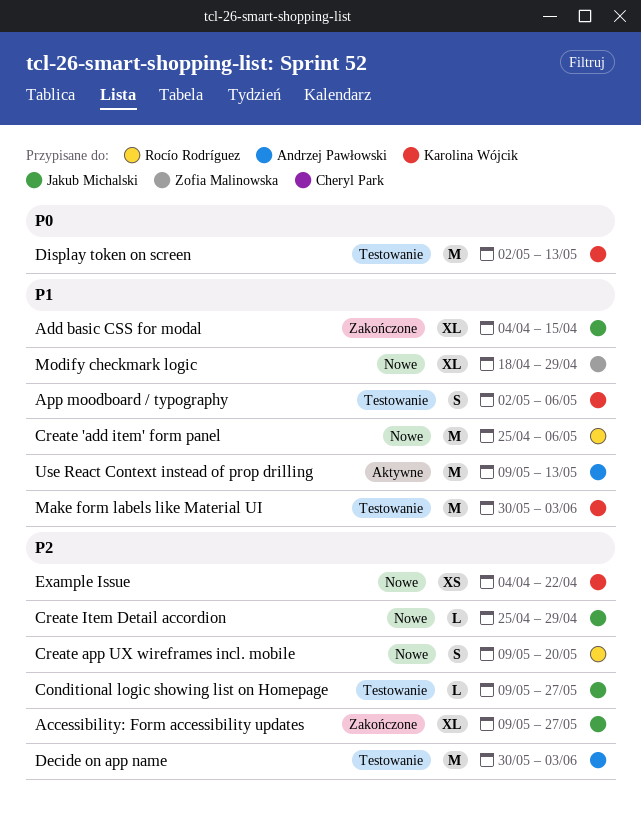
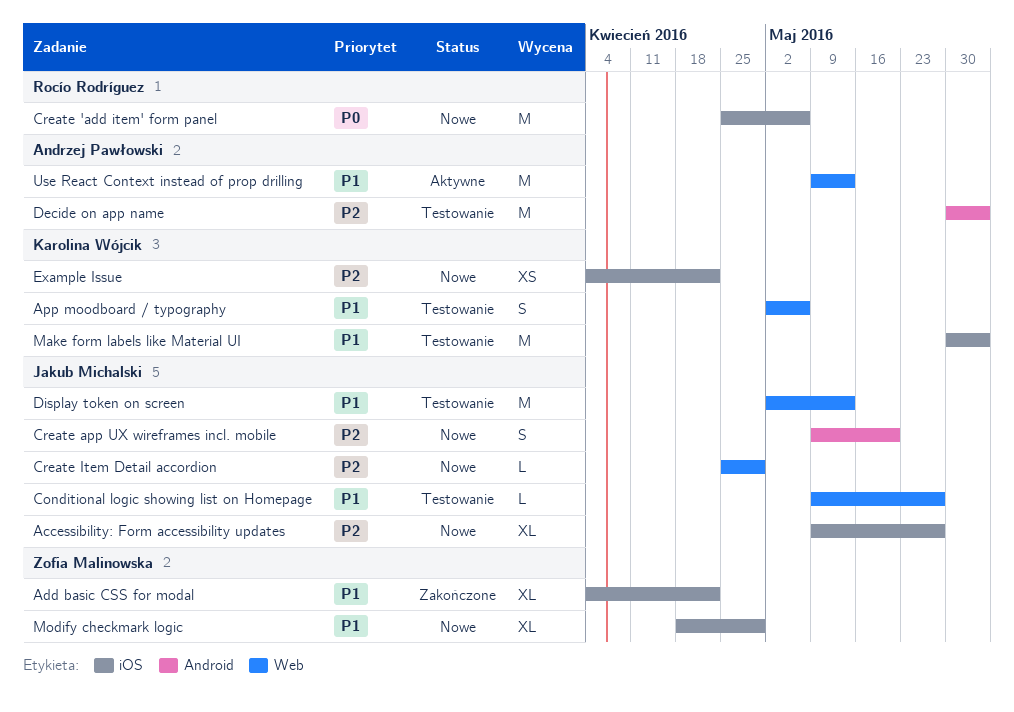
Accessibility: Form accessibility updates, status: Zakończone -> Nowe
Add basic CSS for modal, owner: Jakub Michalski -> Zofia Malinowska
Add basic CSS for modal, due: Apr 15 -> Apr 22
Conditional logic showing list on Homepage, priority: P2 -> P1
Create 'add item' form panel, priority: P1 -> P0
Create app UX wireframes incl. mobile, owner: Rocío Rodríguez -> Jakub Michalski
Display token on screen, owner: Karolina Wójcik -> Jakub Michalski
Display token on screen, priority: P0 -> P1

